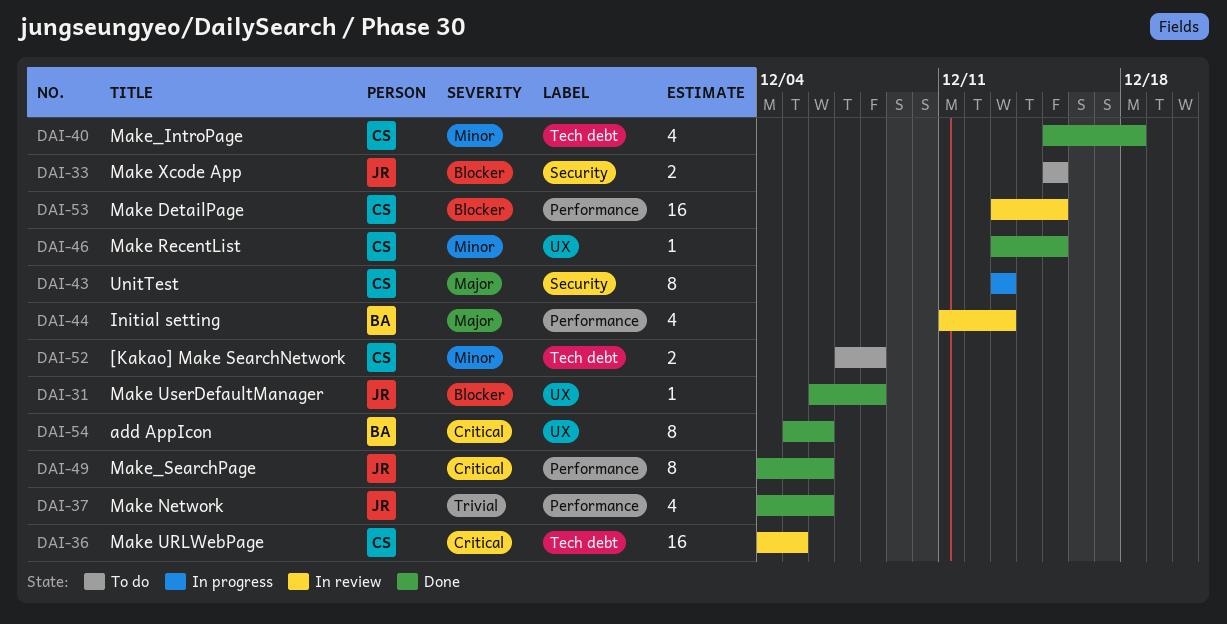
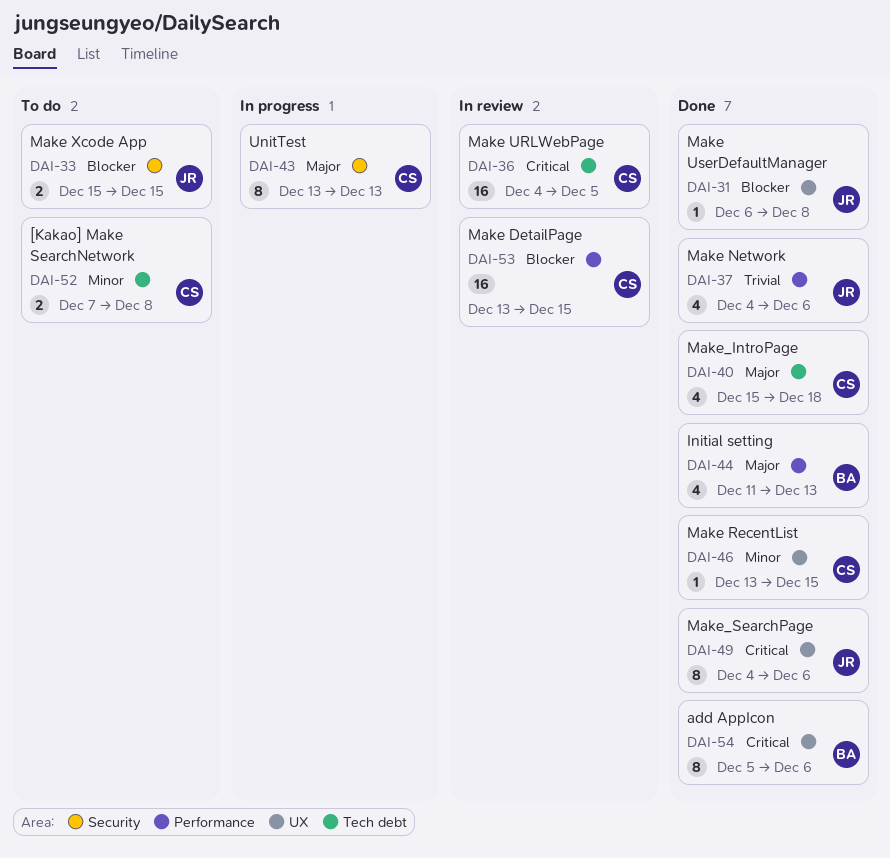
DAI-40, priority: Minor -> Major
DAI-44, status: In review -> Done
DAI-49, label: Performance -> UX

